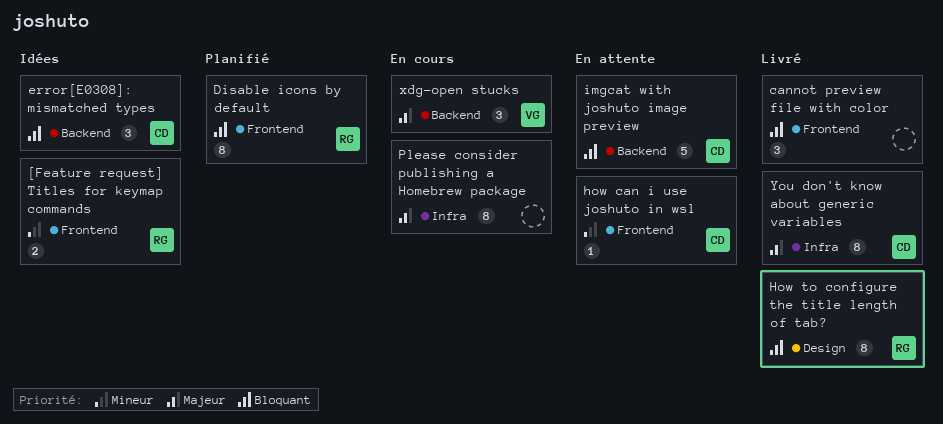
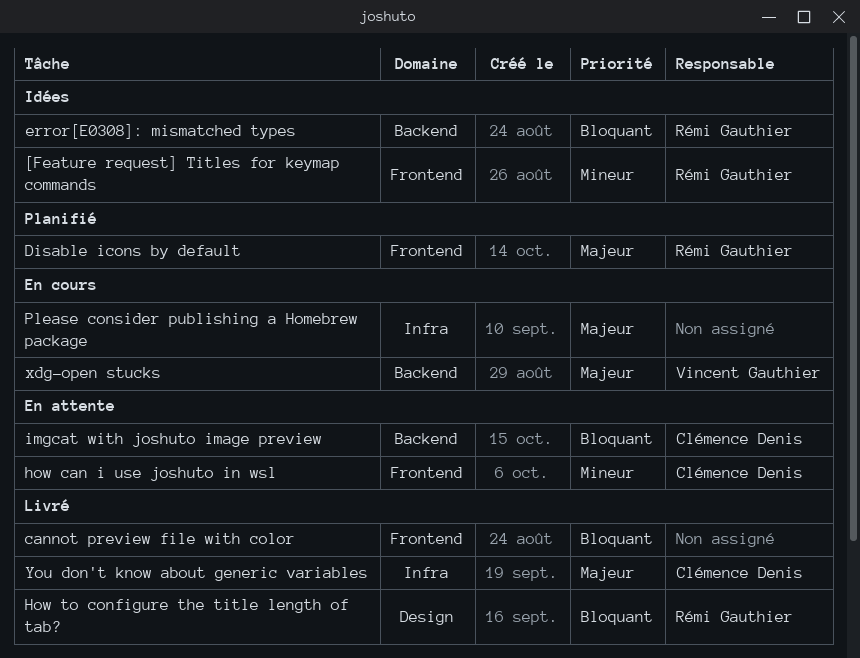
Disable icons by default, priority: Bloquant -> Majeur
error[E0308]: mismatched types, owner: Clémence Denis -> Rémi Gauthier

